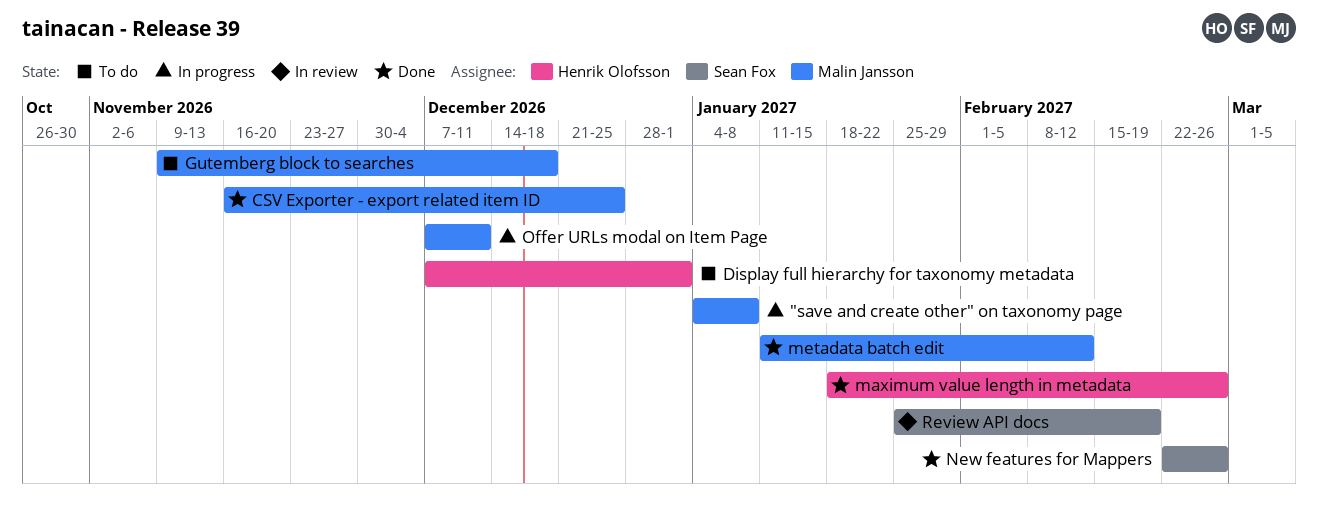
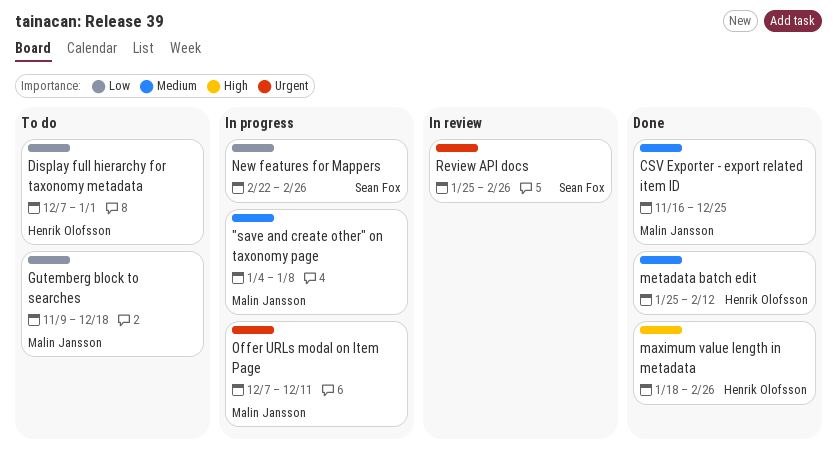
metadata batch edit, owner: Malin Jansson -> Henrik Olofsson
metadata batch edit, start: Jan 11 -> Jan 25
New features for Mappers, status: Done -> In progress
Review API docs, due: Feb 19 -> Feb 26

